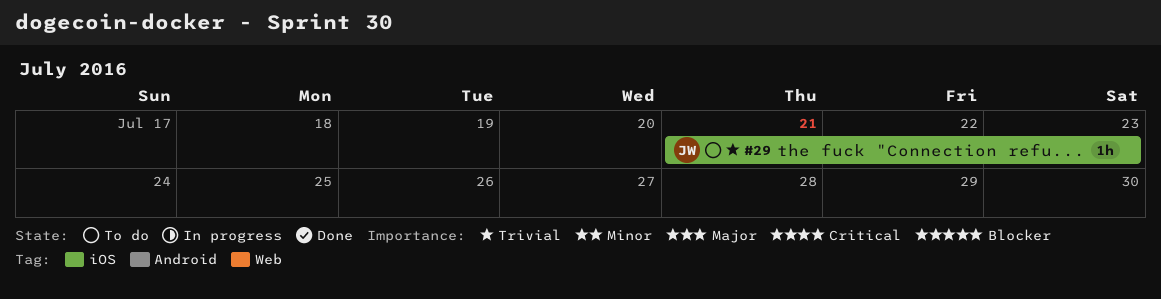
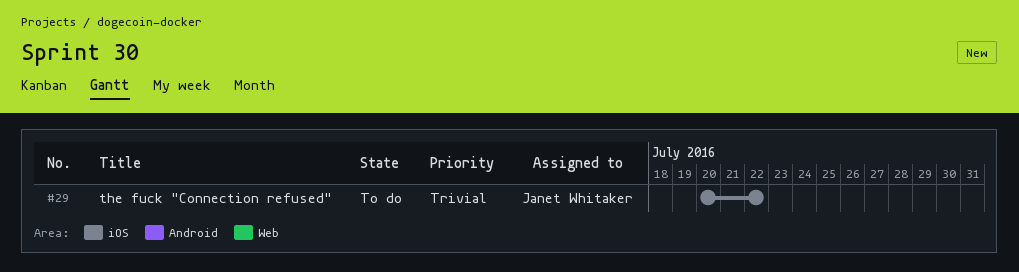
#29, start: Jul 21 -> Jul 20
#29, due: Jul 23 -> Jul 22

